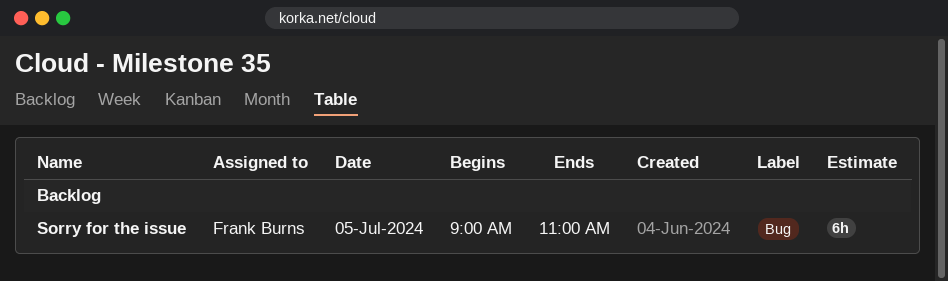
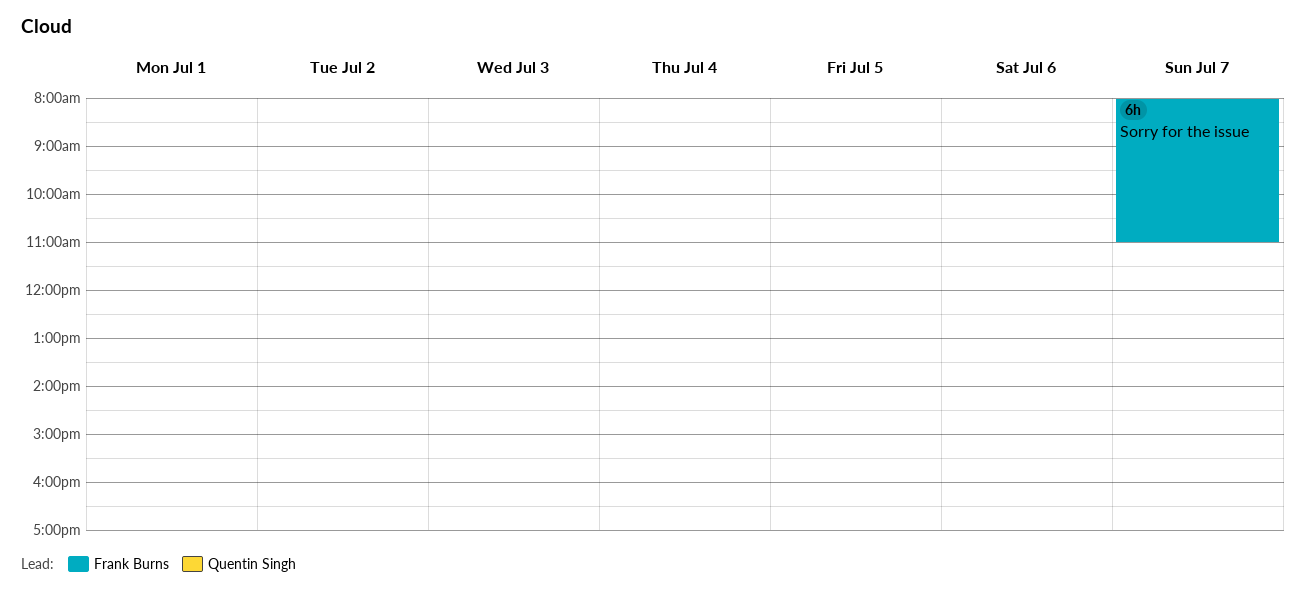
Sorry for the issue, day: Jul 5 -> Jul 7
Sorry for the issue, begins: 09:00 -> 08:00

